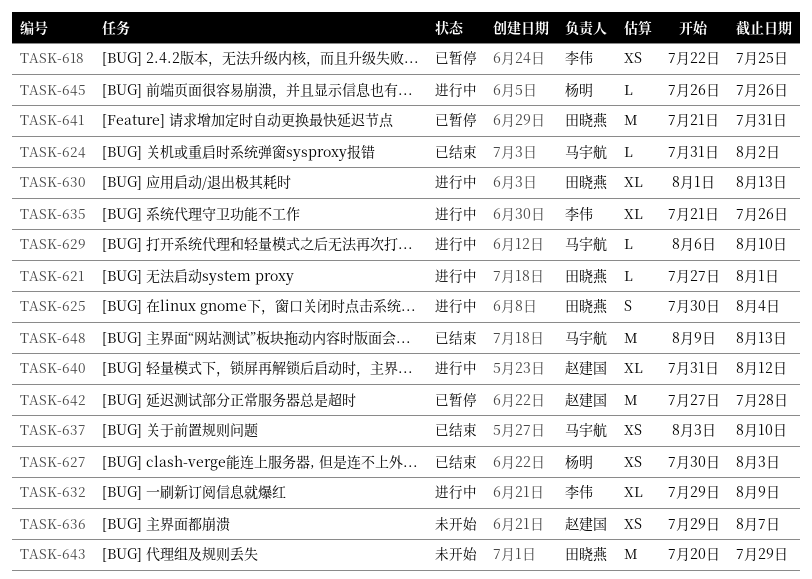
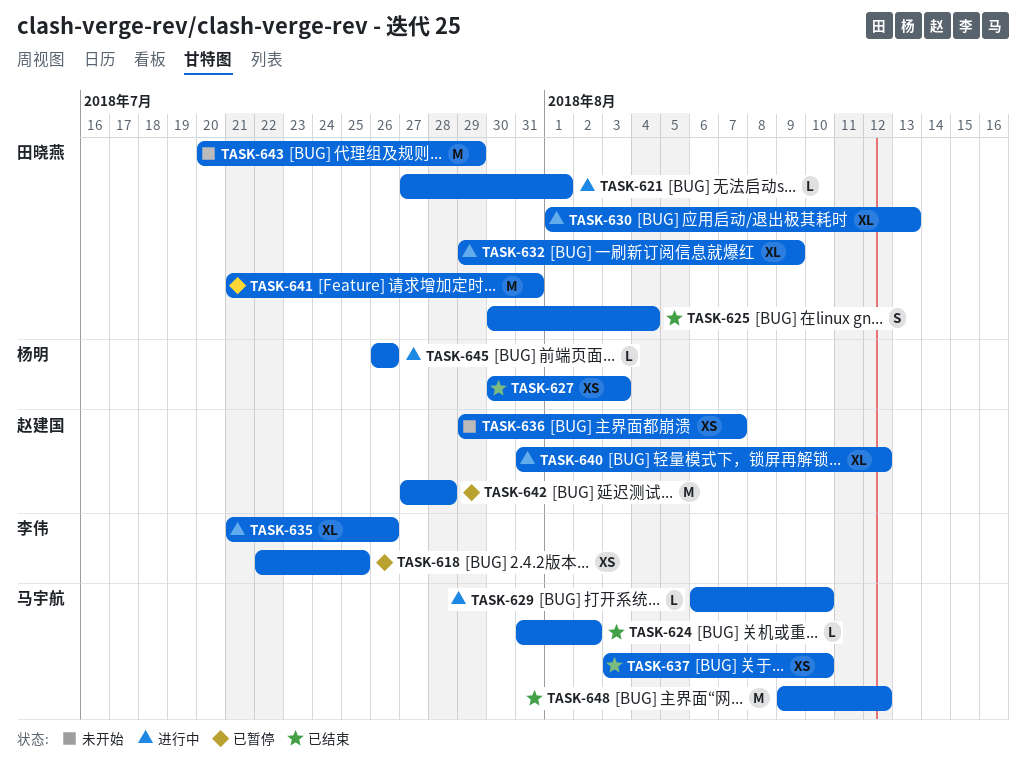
TASK-625, status: 进行中 -> 已结束
TASK-632, owner: 李伟 -> 田晓燕
TASK-648, due: Aug 13 -> Aug 12

